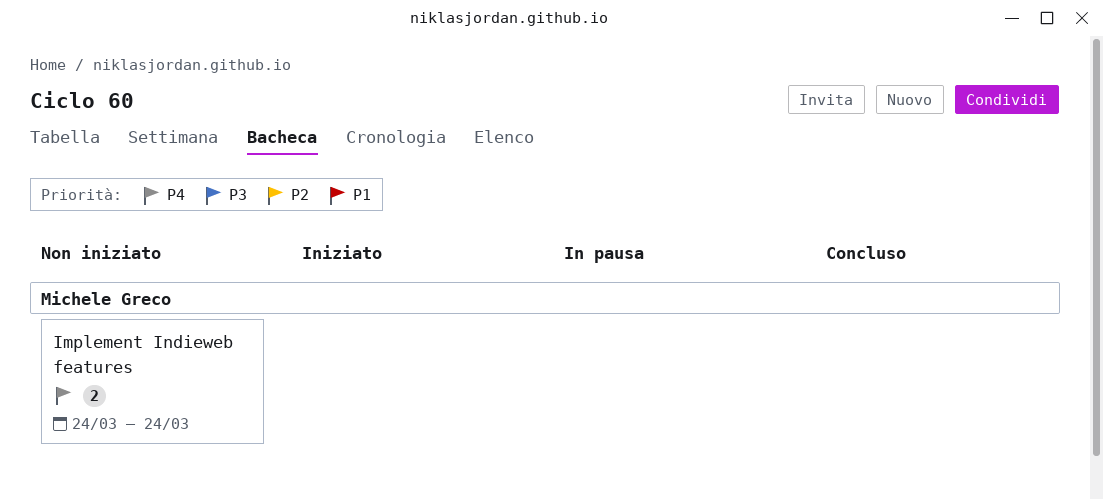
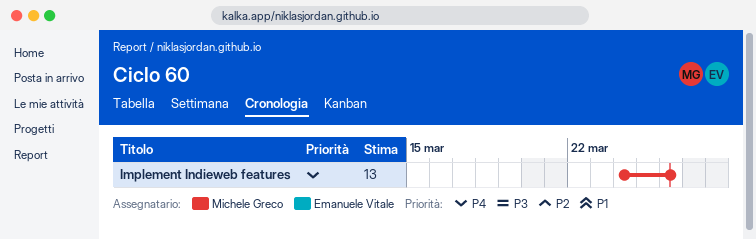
Implement Indieweb features, estimate: 2 -> 13
Implement Indieweb features, due: Mar 24 -> Mar 26

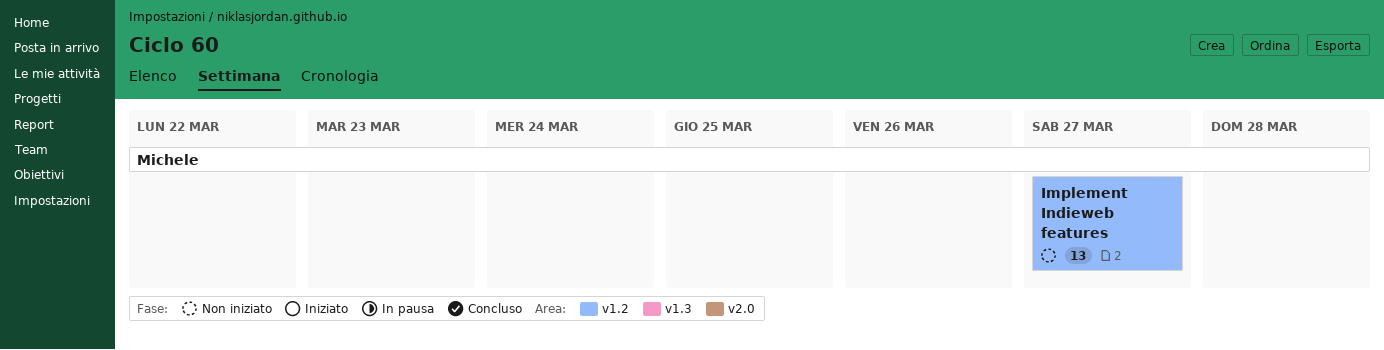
Implement Indieweb features, due: Mar 26 -> Mar 27

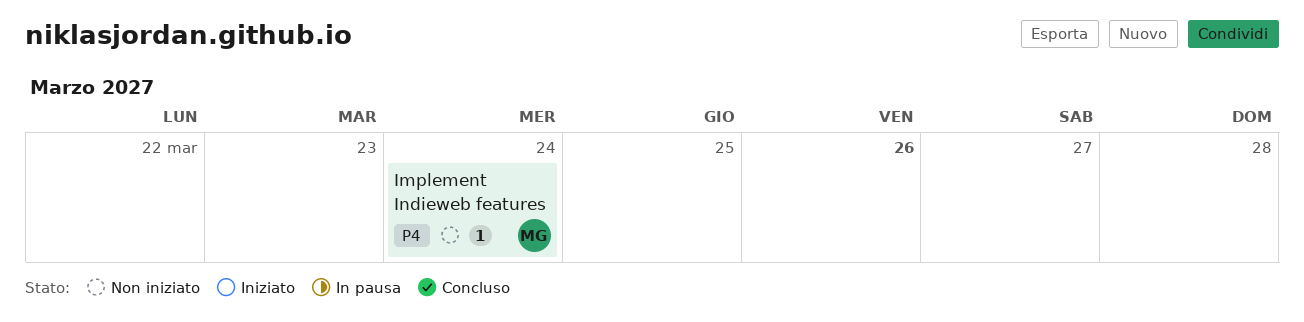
Implement Indieweb features, estimate: 13 -> 1
Implement Indieweb features, due: Mar 27 -> Mar 24

